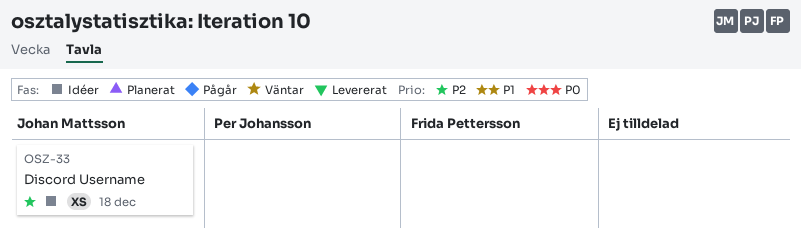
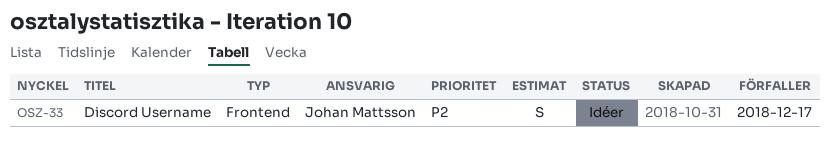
OSZ-33, estimate: XS -> S
OSZ-33, due: Dec 18 -> Dec 17

